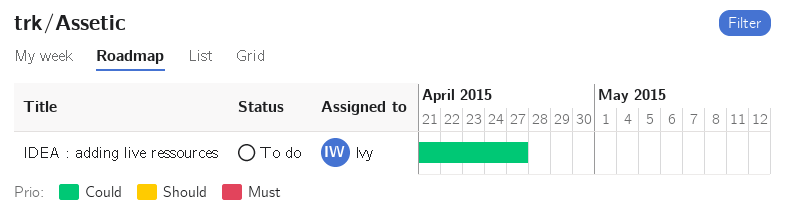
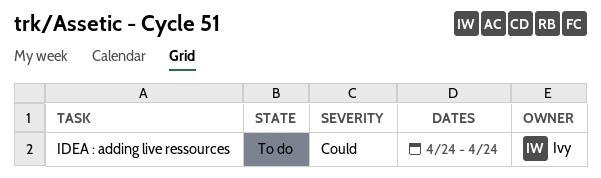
IDEA : adding live ressources, start: Apr 21 -> Apr 24
IDEA : adding live ressources, due: Apr 27 -> Apr 24

